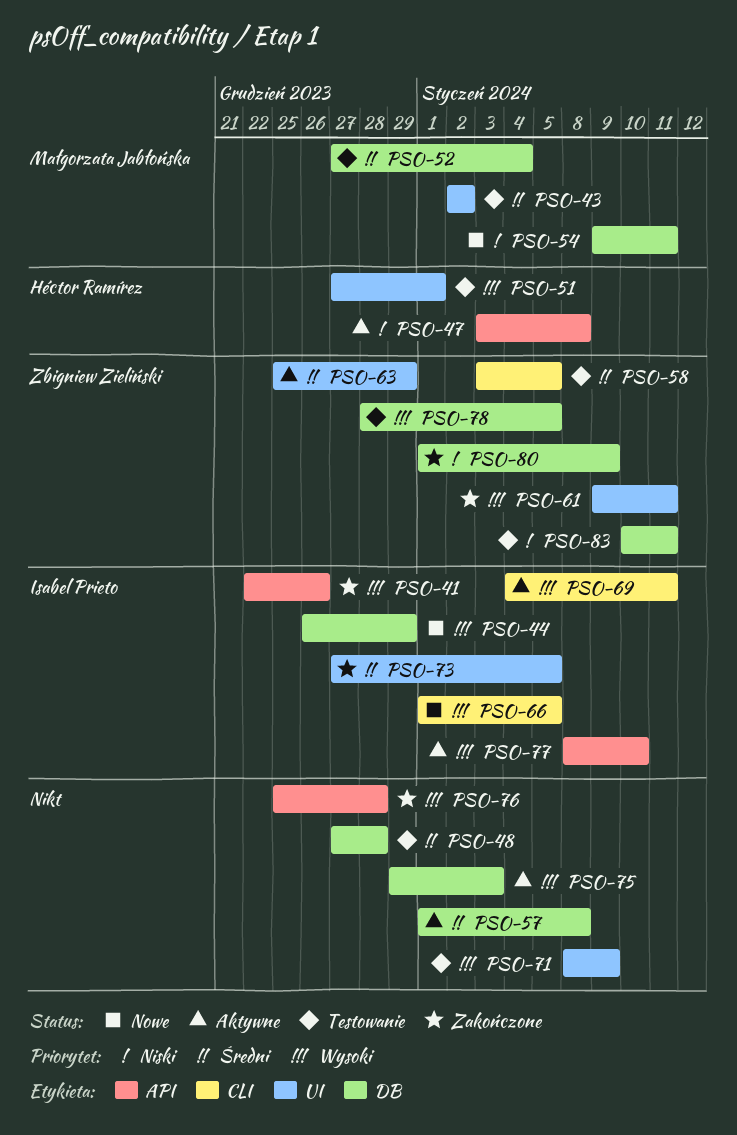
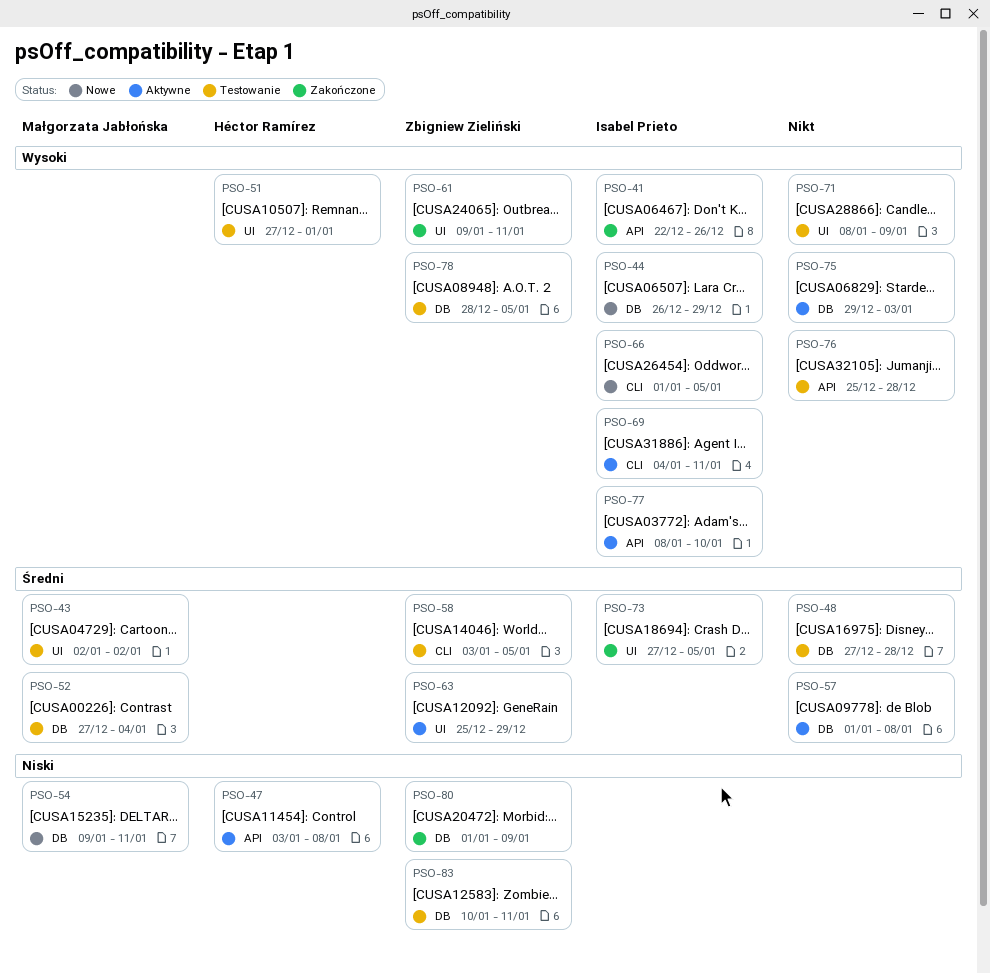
PSO-76, status: Zakończone -> Testowanie

